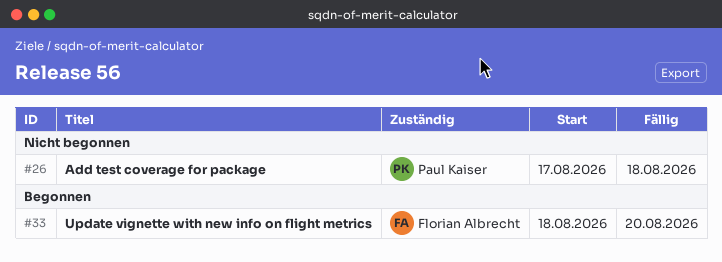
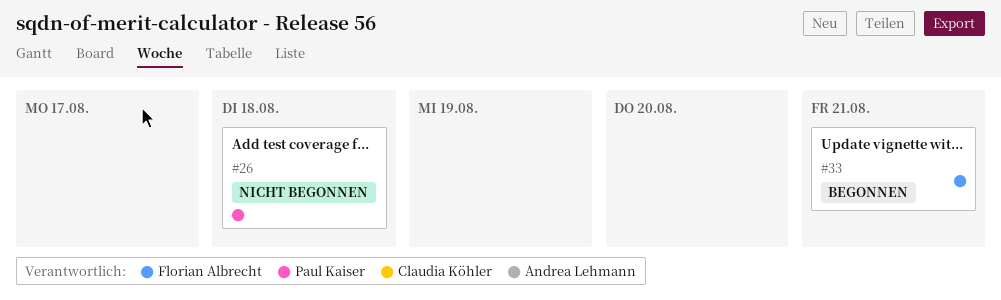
#33, due: Aug 20 -> Aug 21

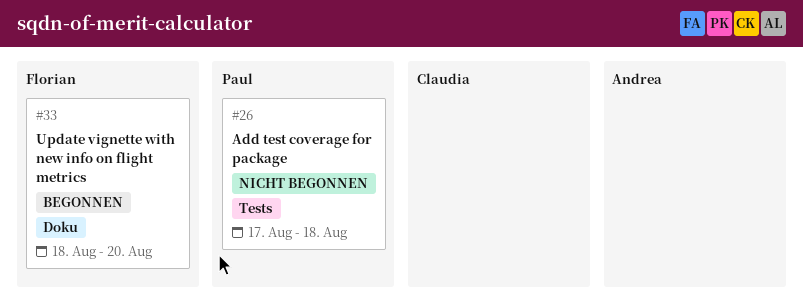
#33, due: Aug 21 -> Aug 20

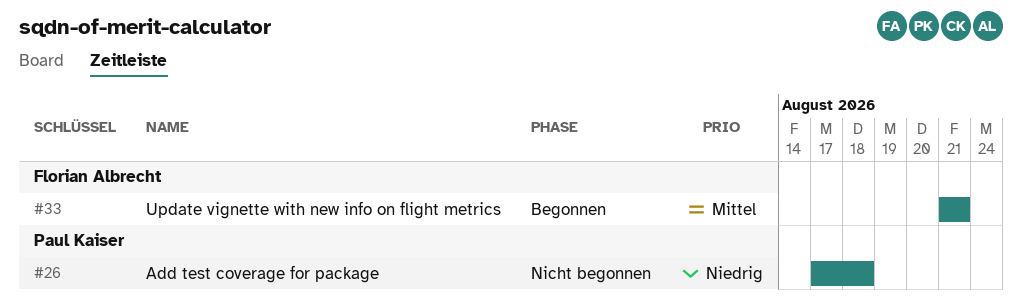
#33, start: Aug 18 -> Aug 21
#33, due: Aug 20 -> Aug 21

